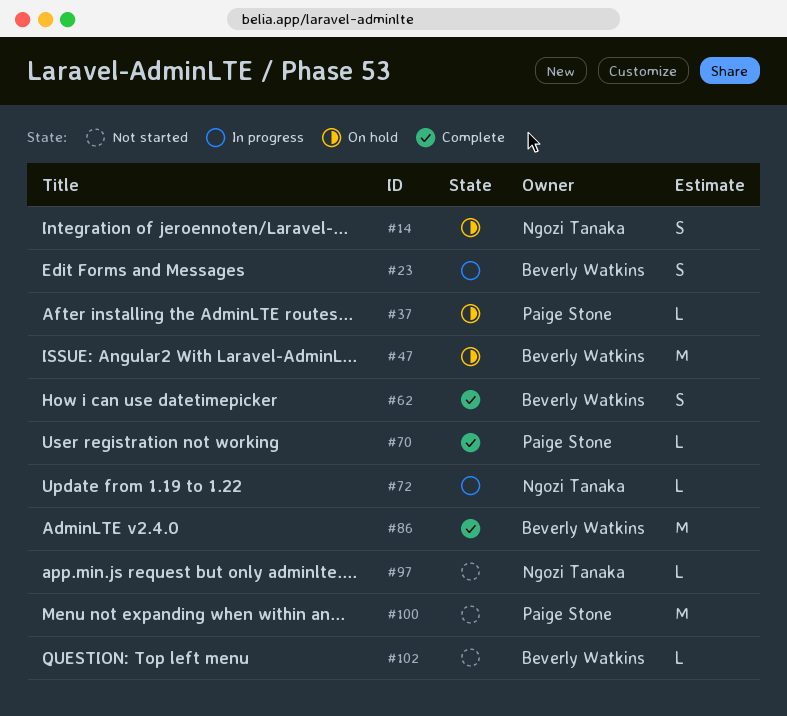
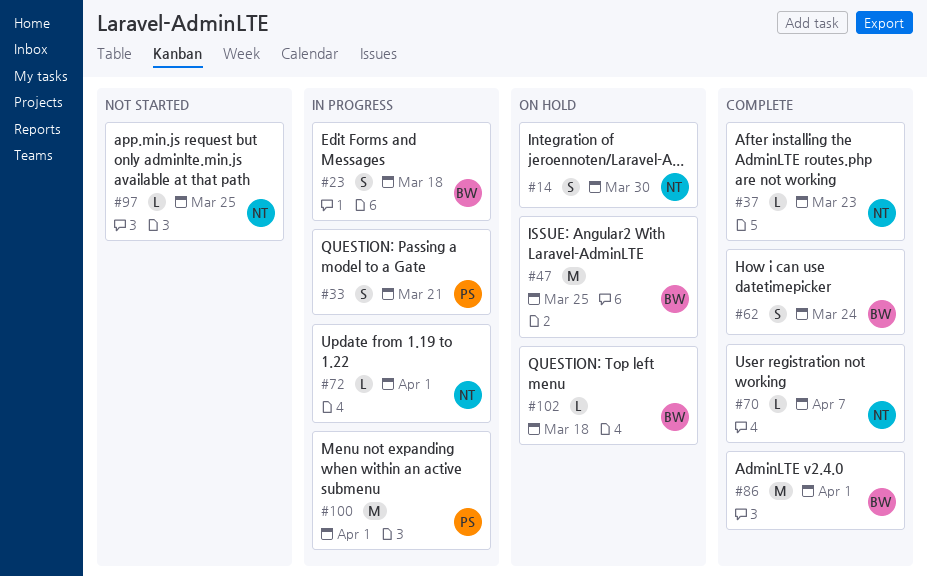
#33: none -> present
#37, status: On hold -> Complete
#37, owner: Paige Stone -> Ngozi Tanaka
#70, owner: Paige Stone -> Ngozi Tanaka
#100, status: Not started -> In progress
#102, status: Not started -> On hold

